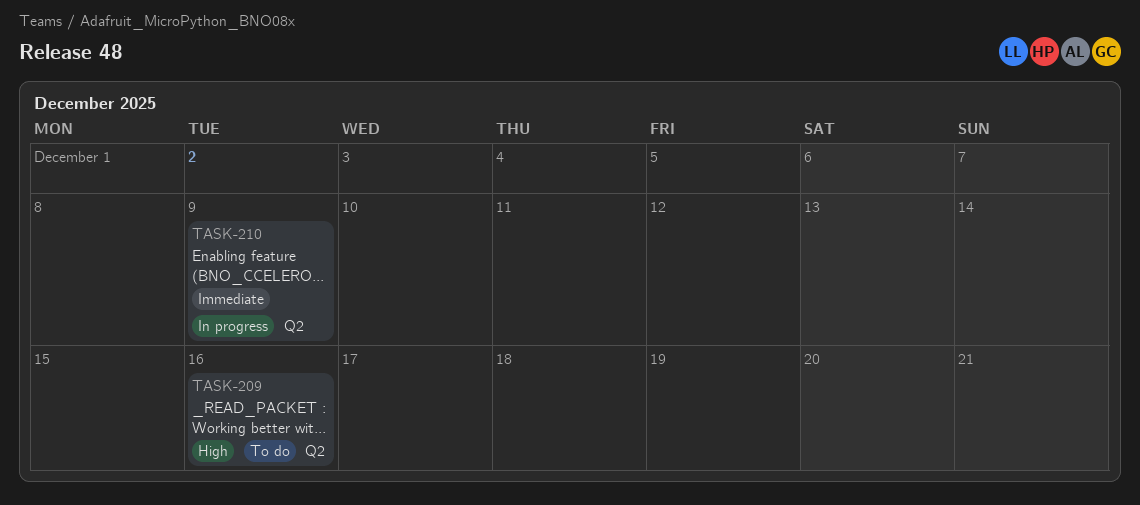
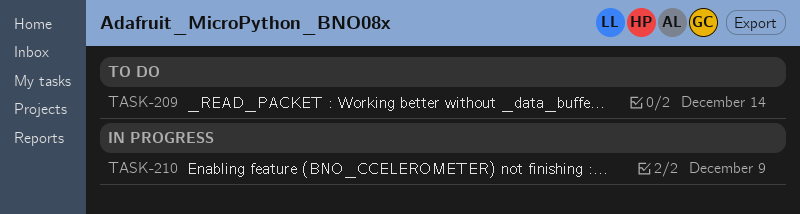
TASK-209, due: Dec 16 -> Dec 14

